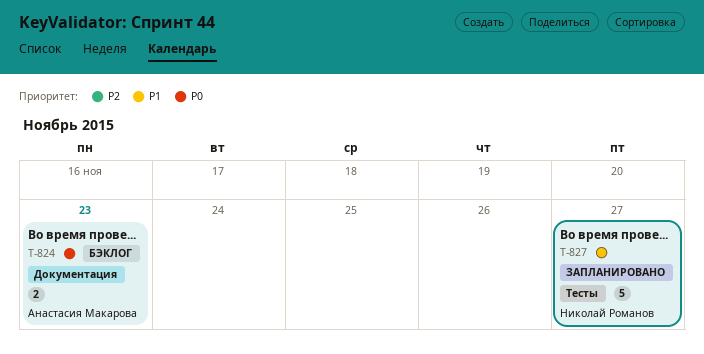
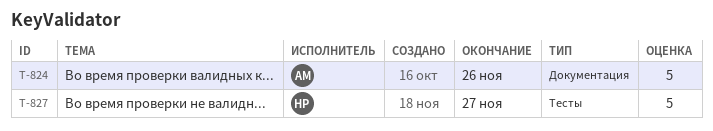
T-824, estimate: 2 -> 5
T-824, due: Nov 23 -> Nov 26

